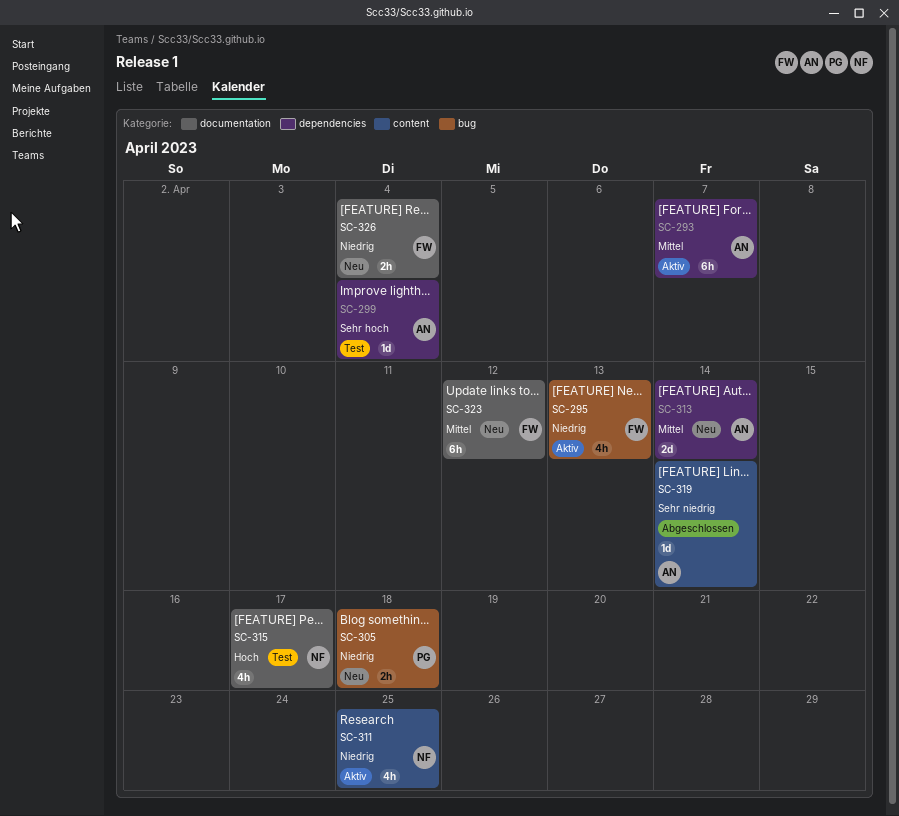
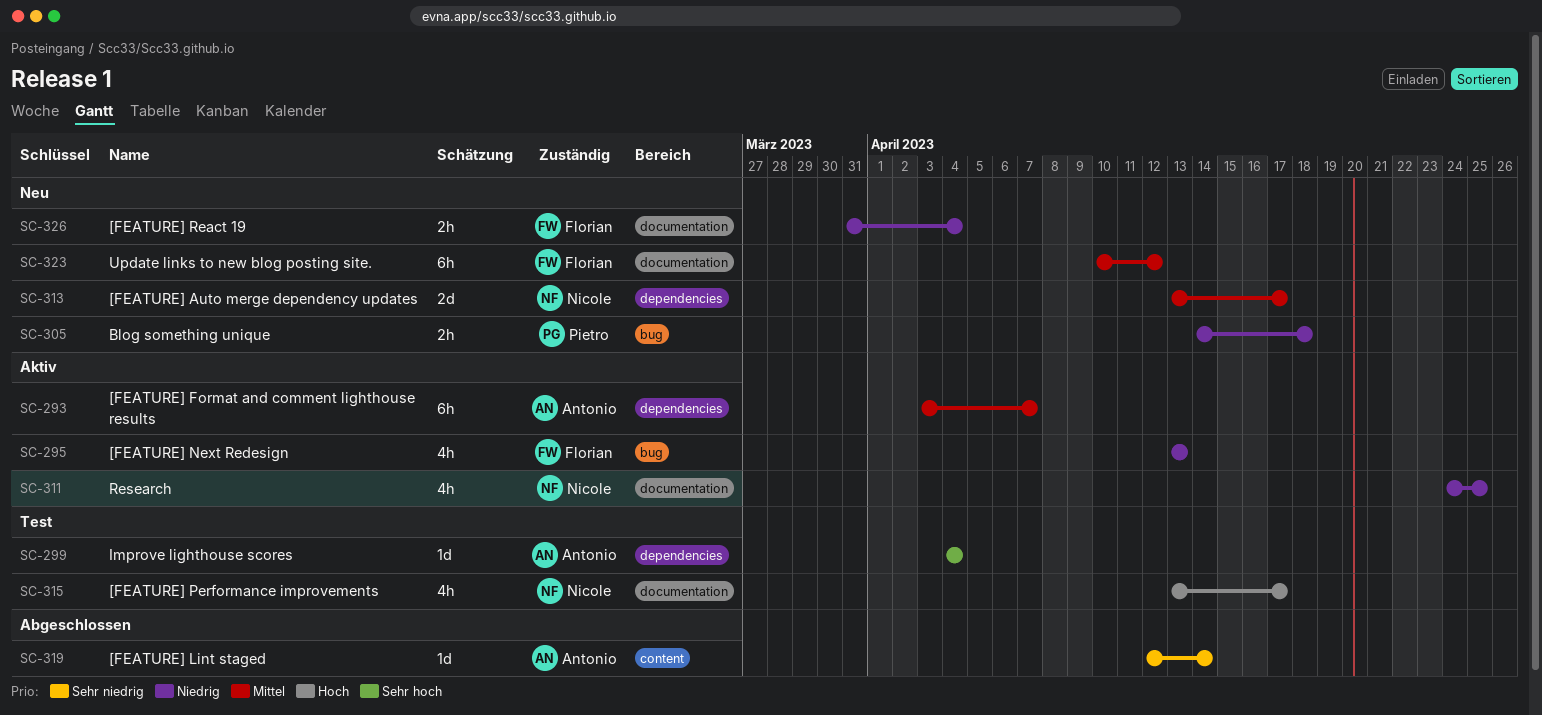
SC-311, label: content -> documentation
SC-313, owner: Antonio -> Nicole
SC-313, due: Apr 14 -> Apr 17

